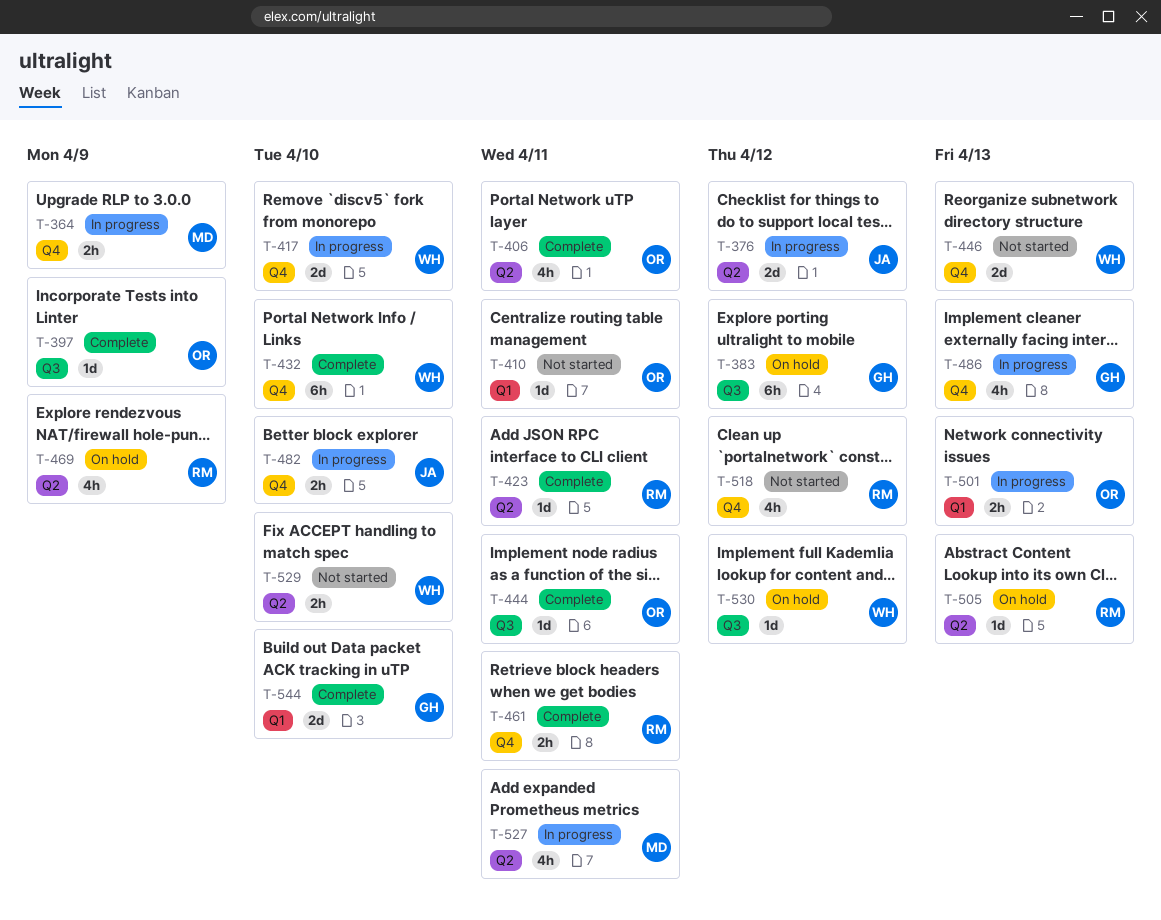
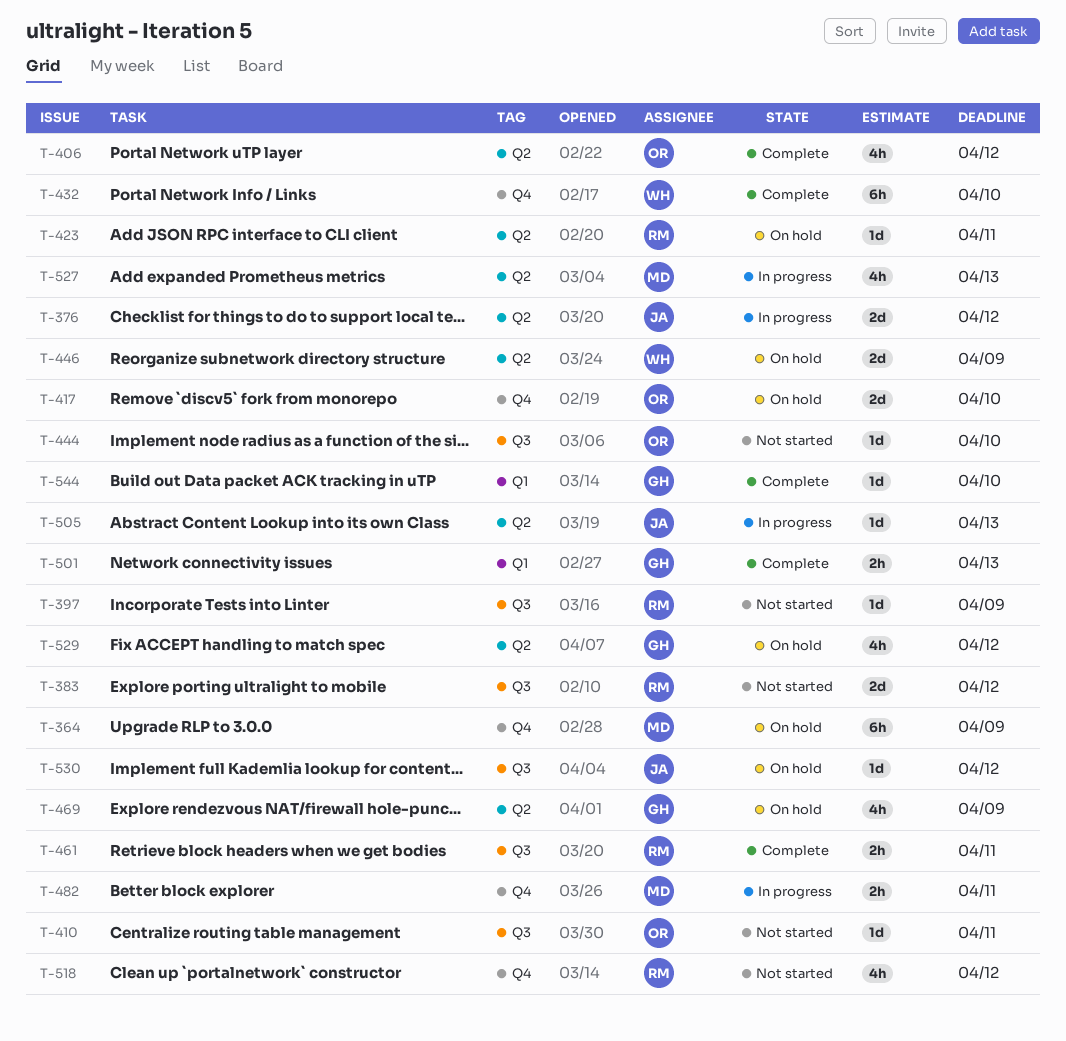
T-364, status: In progress -> On hold
T-364, estimate: 2h -> 6h
T-383, status: On hold -> Not started
T-383, owner: GH -> RM
T-383, estimate: 6h -> 2d
T-397, status: Complete -> Not started
T-397, owner: OR -> RM
T-406, due: Apr 11 -> Apr 12
T-410, label: Q1 -> Q3
T-417, status: In progress -> On hold
T-417, owner: WH -> OR
T-423, status: Complete -> On hold
T-444, status: Complete -> Not started
T-444, due: Apr 11 -> Apr 10
T-446, status: Not started -> On hold
T-446, label: Q4 -> Q2
T-446, due: Apr 13 -> Apr 9
T-461, label: Q4 -> Q3
T-469, owner: RM -> GH
T-482, owner: JA -> MD
T-482, due: Apr 10 -> Apr 11
T-486: present -> none
T-501, status: In progress -> Complete
T-501, owner: OR -> GH
T-505, status: On hold -> In progress
T-505, owner: RM -> JA
T-527, due: Apr 11 -> Apr 13
T-529, status: Not started -> On hold
T-529, owner: WH -> GH
T-529, estimate: 2h -> 4h
T-529, due: Apr 10 -> Apr 12
T-530, owner: WH -> JA
T-544, estimate: 2d -> 1d

